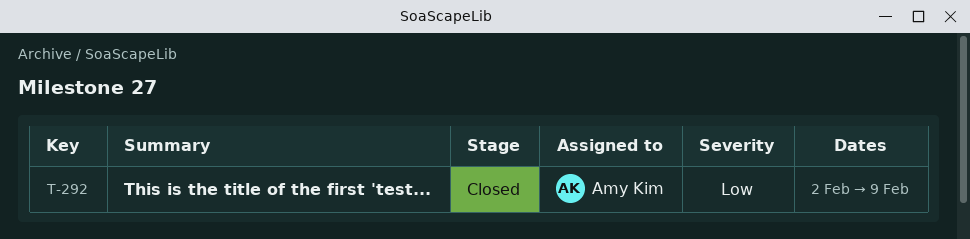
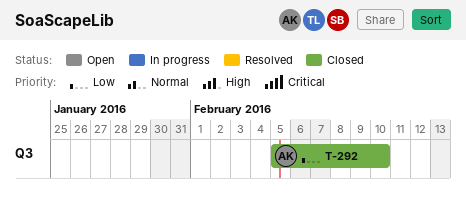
T-292, start: Feb 2 -> Feb 5
T-292, due: Feb 9 -> Feb 10

